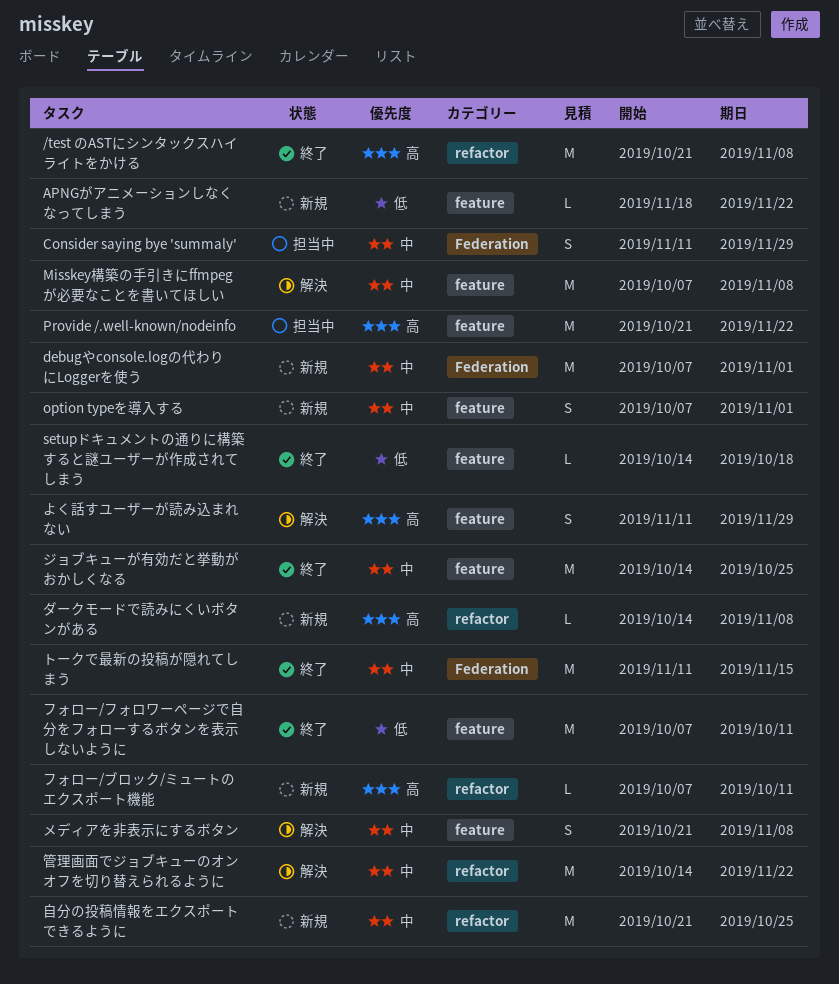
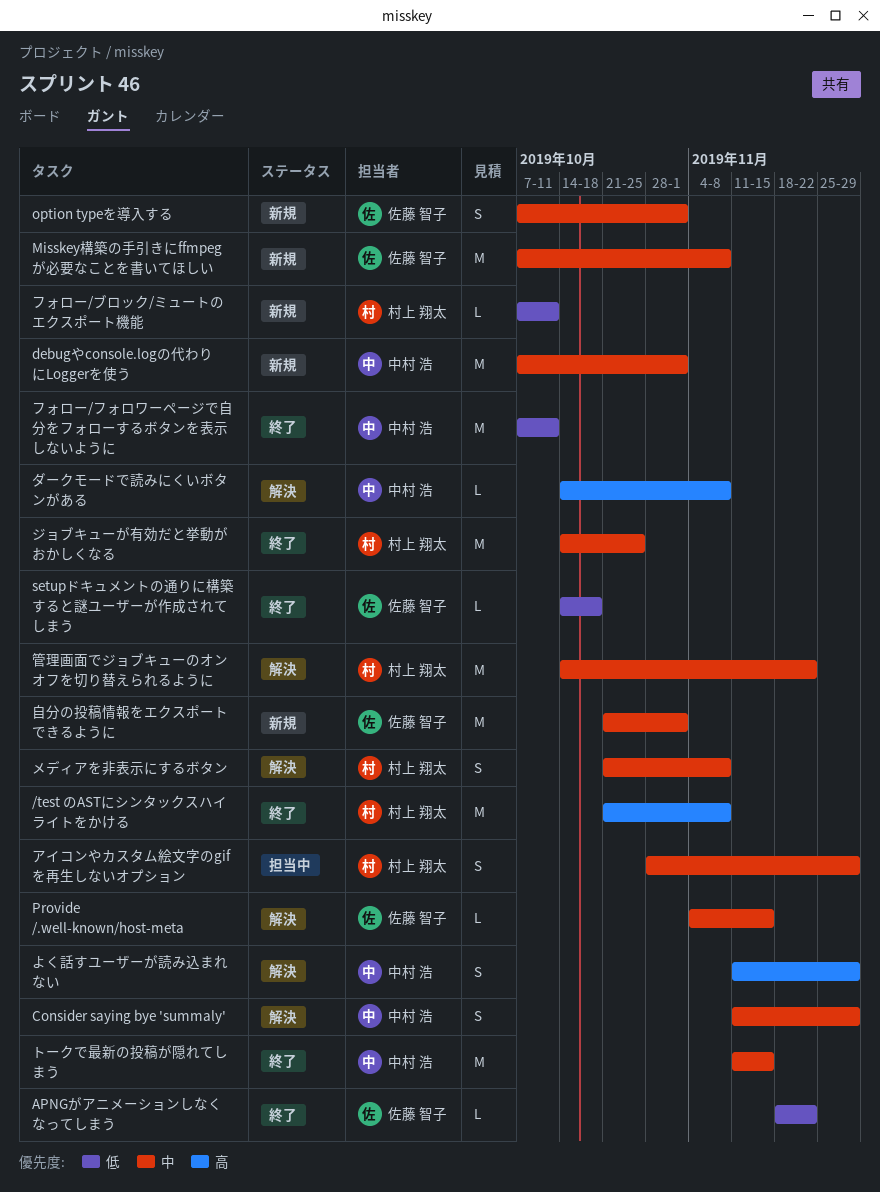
APNGがアニメーションしなくなってしまう, status: 新規 -> 終了
Consider saying bye 'summaly', status: 担当中 -> 解決
Misskey構築の手引きにffmpegが必要なことを書いてほしい, status: 解決 -> 新規
Provide /.well-known/host-meta: none -> present
Provide /.well-known/nodeinfo: present -> none
アイコンやカスタム絵文字のgifを再生しないオプション: none -> present
ダークモードで読みにくいボタンがある, status: 新規 -> 解決
フォロー/ブロック/ミュートのエクスポート機能, priority: 高 -> 低
自分の投稿情報をエクスポートできるように, due: Oct 25 -> Nov 1

